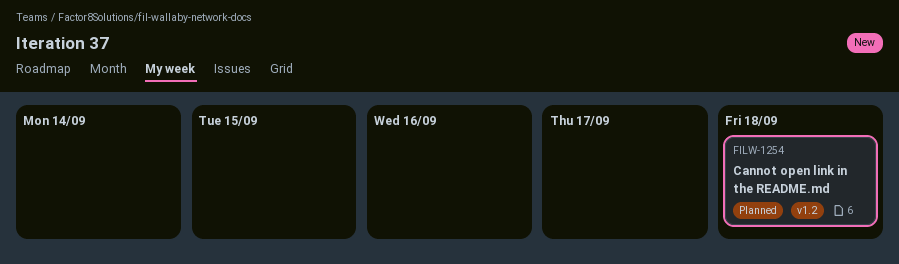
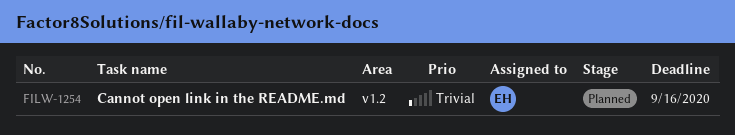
FILW-1254, due: Sep 18 -> Sep 16

